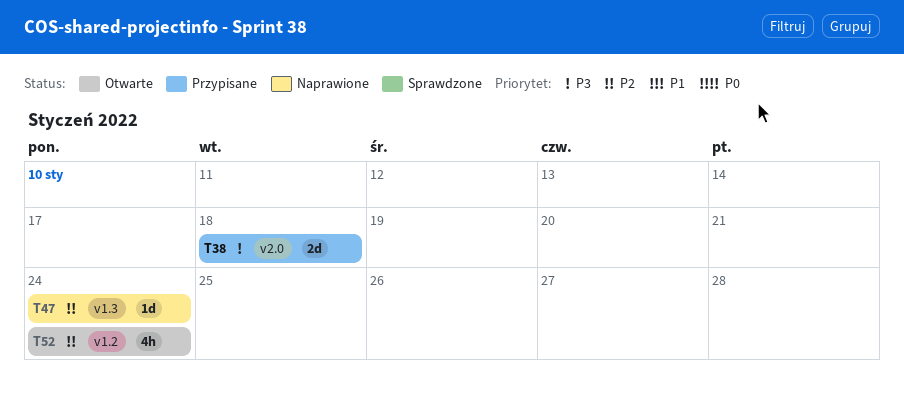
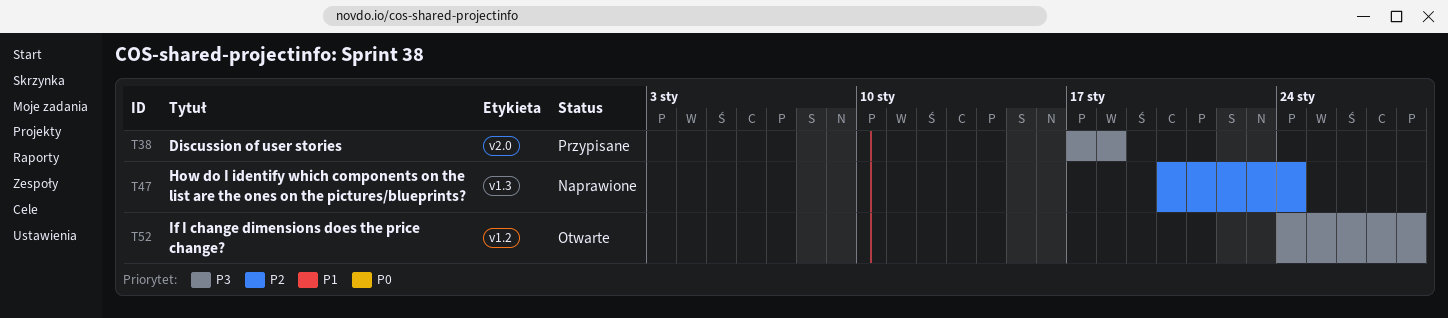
T52, priority: P2 -> P3
T52, due: Jan 24 -> Jan 28

